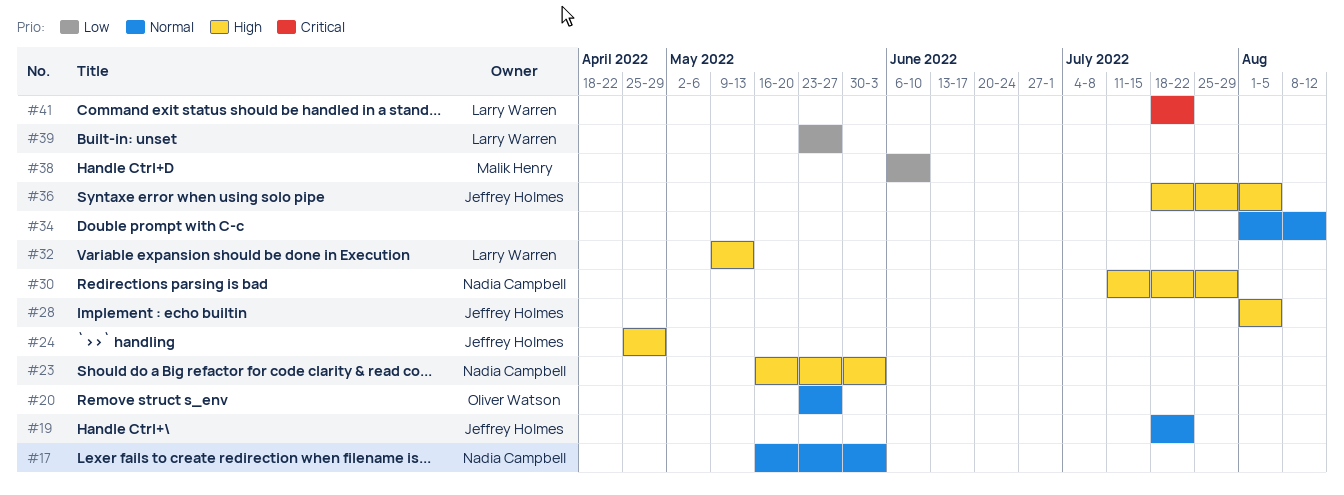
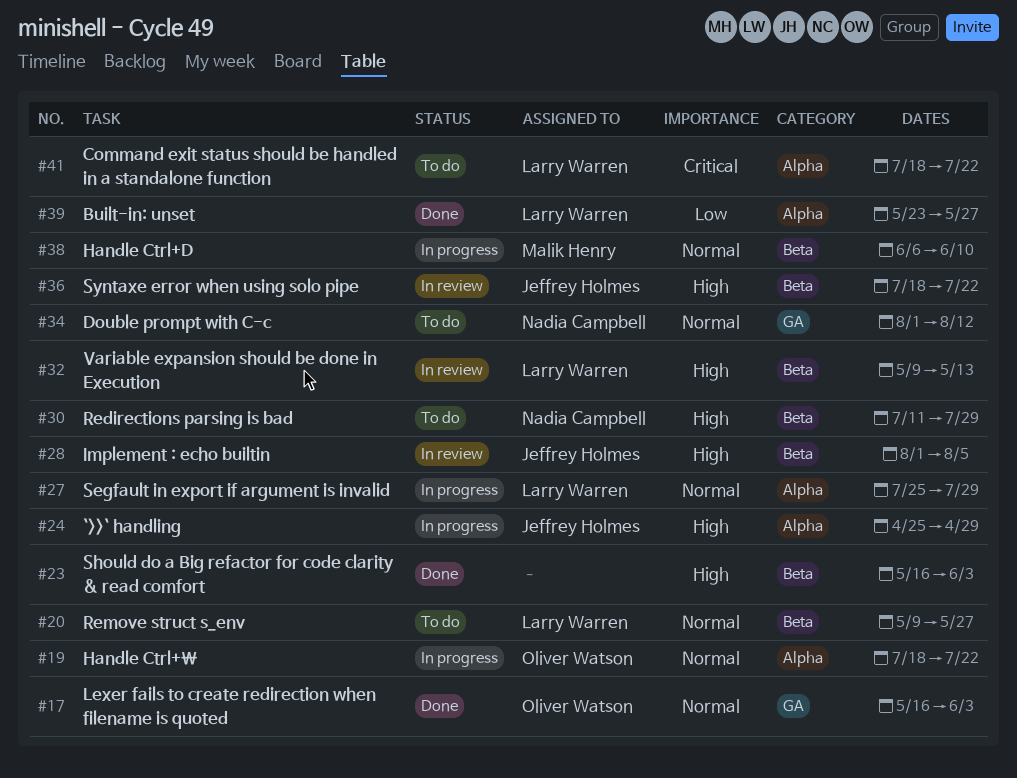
#17, owner: Nadia Campbell -> Oliver Watson
#19, owner: Jeffrey Holmes -> Oliver Watson
#20, owner: Oliver Watson -> Larry Warren
#20, start: May 23 -> May 9
#23, owner: Nadia Campbell -> none
#27: none -> present
#34, owner: none -> Nadia Campbell
#36, due: Aug 5 -> Jul 22
#38, priority: Low -> Normal

